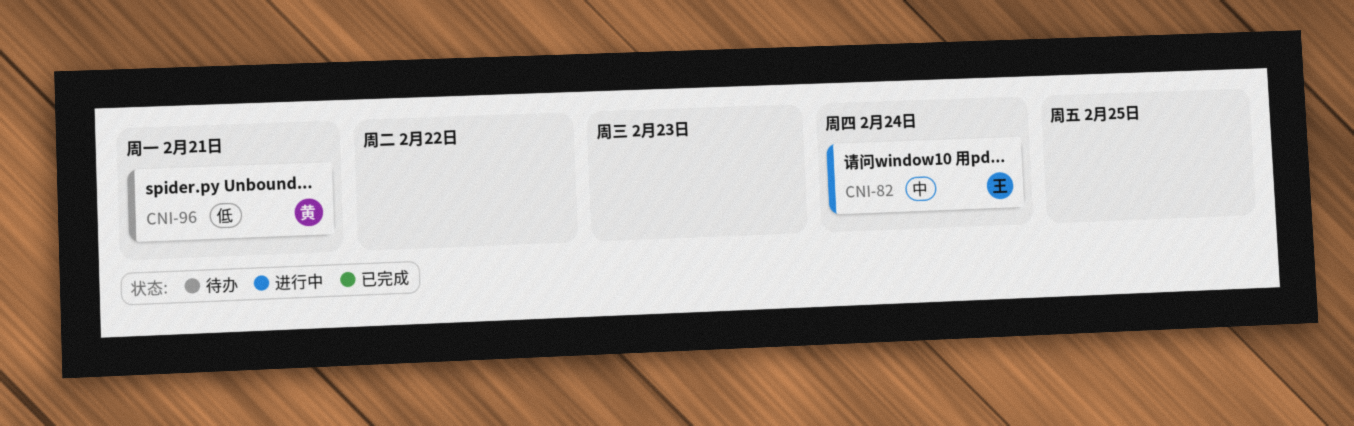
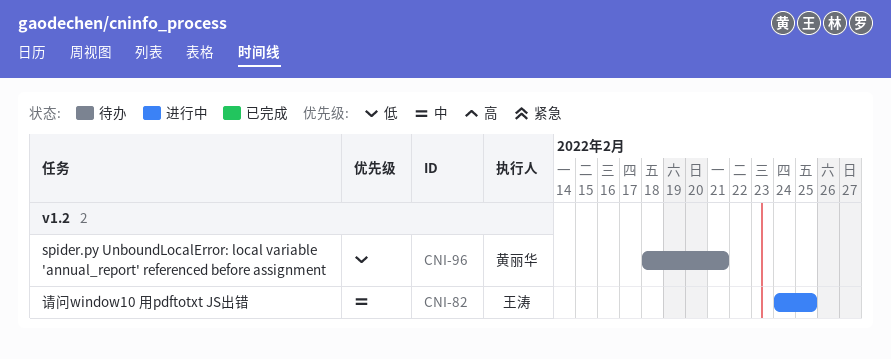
CNI-82, due: Feb 24 -> Feb 25

